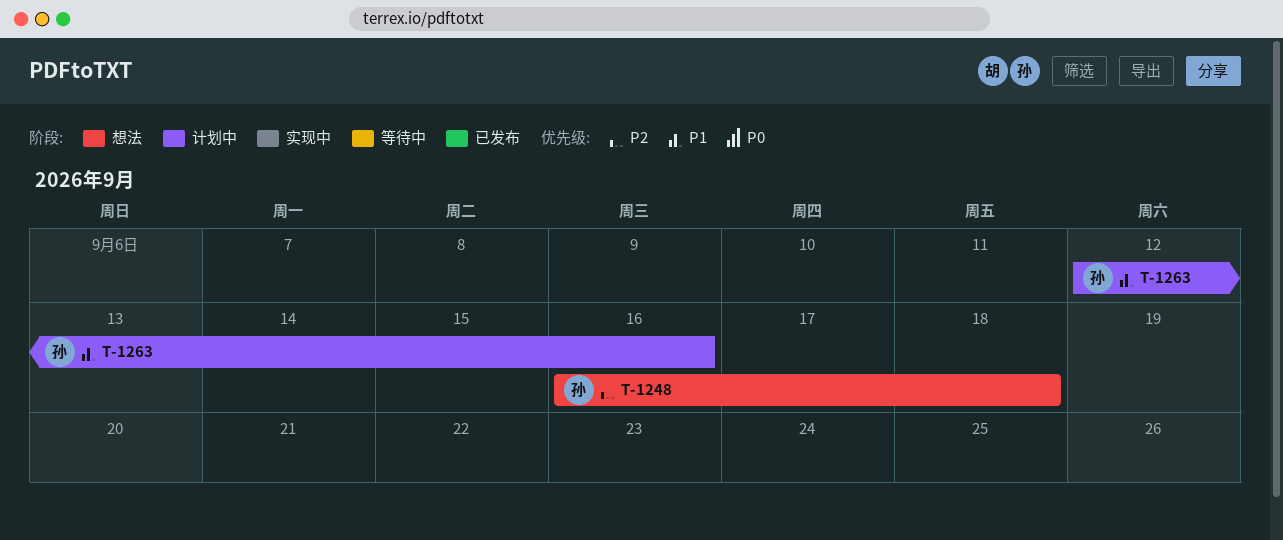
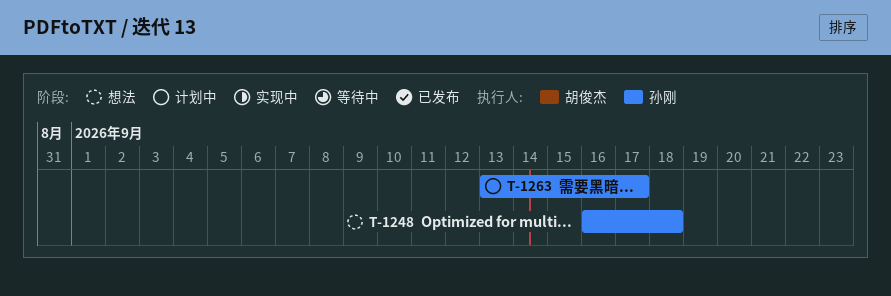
T-1263, start: Sep 12 -> Sep 13
T-1263, due: Sep 16 -> Sep 17

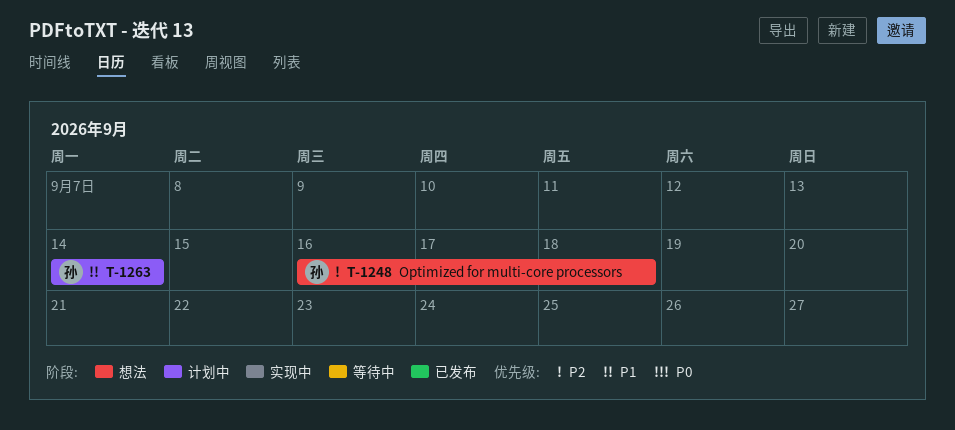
T-1263, start: Sep 13 -> Sep 14
T-1263, due: Sep 17 -> Sep 14

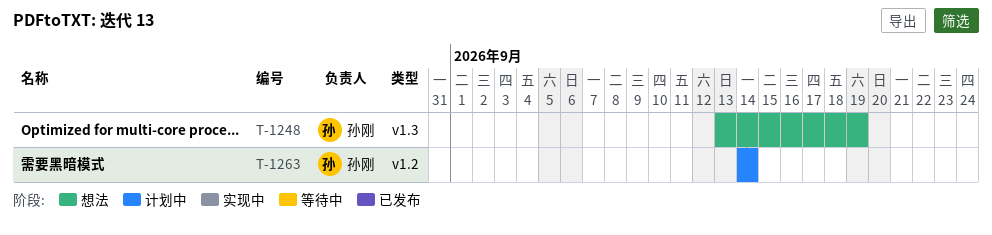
T-1248, start: Sep 16 -> Sep 13
T-1248, due: Sep 18 -> Sep 19

